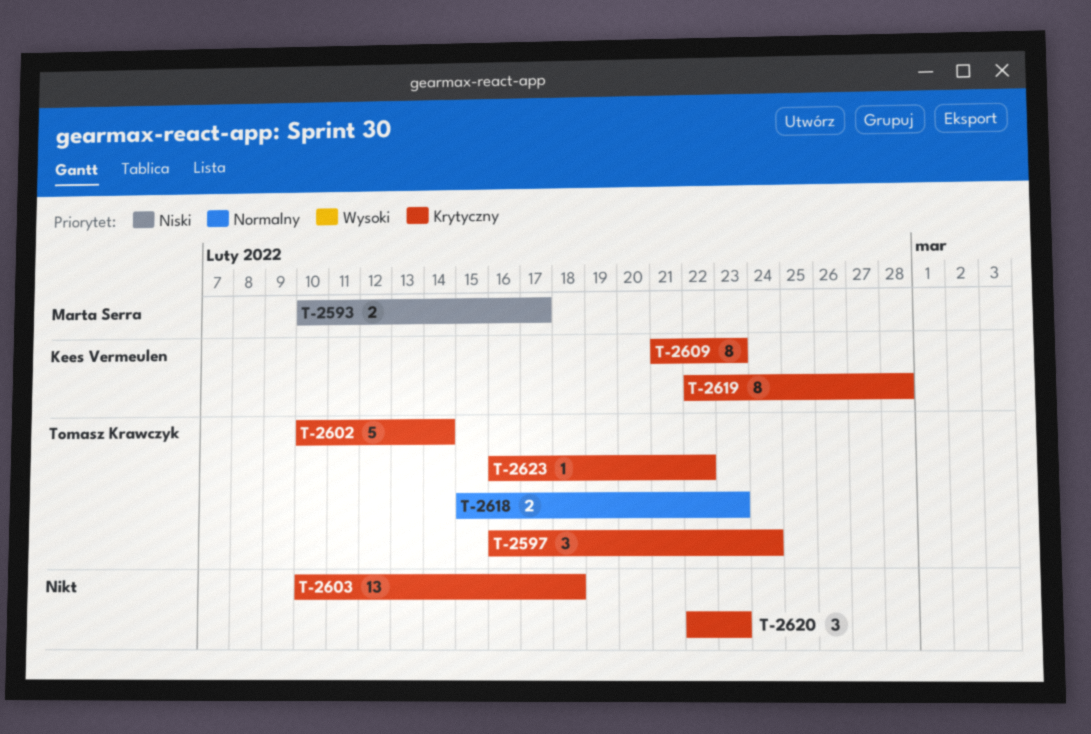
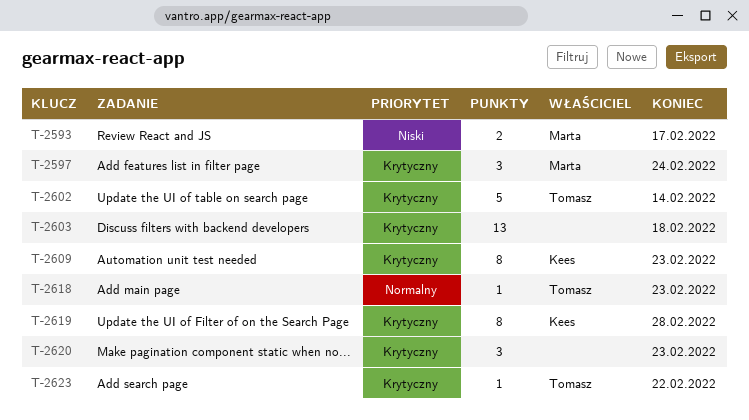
T-2597, owner: Tomasz Krawczyk -> Marta Serra
T-2618, estimate: 2 -> 1

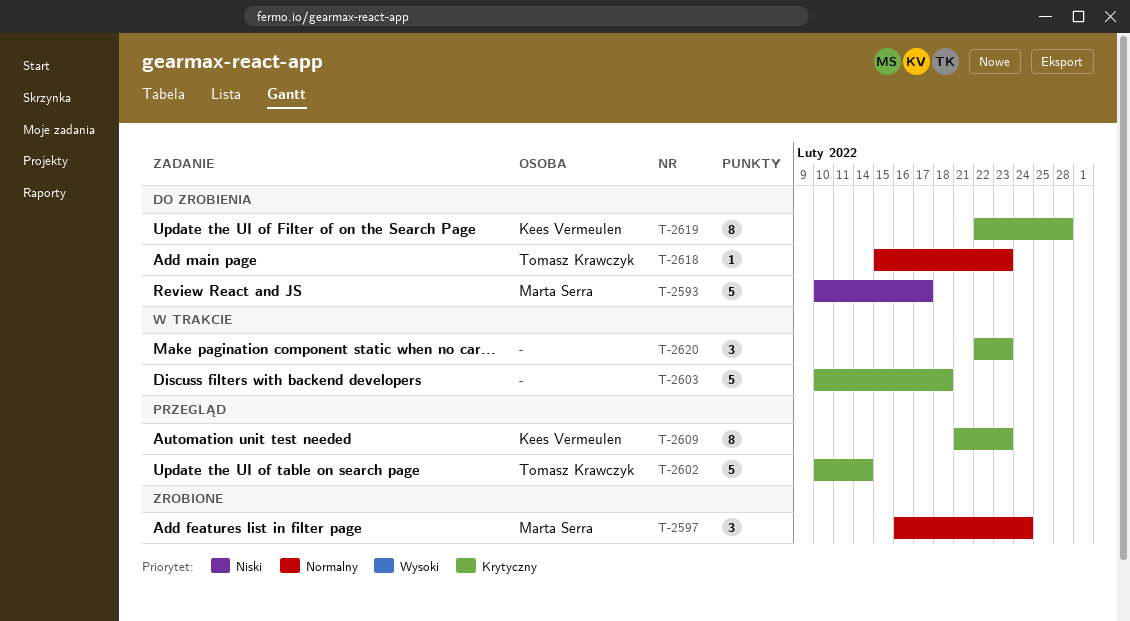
T-2593, estimate: 2 -> 5
T-2597, priority: Krytyczny -> Normalny
T-2603, estimate: 13 -> 5
T-2623: present -> none

